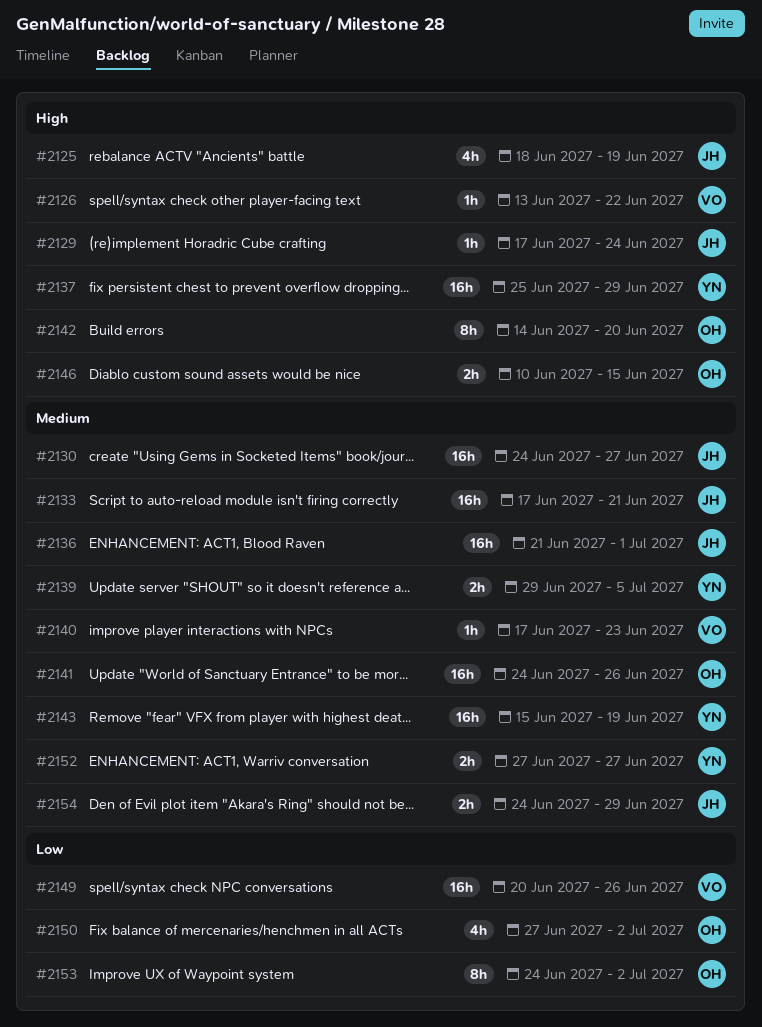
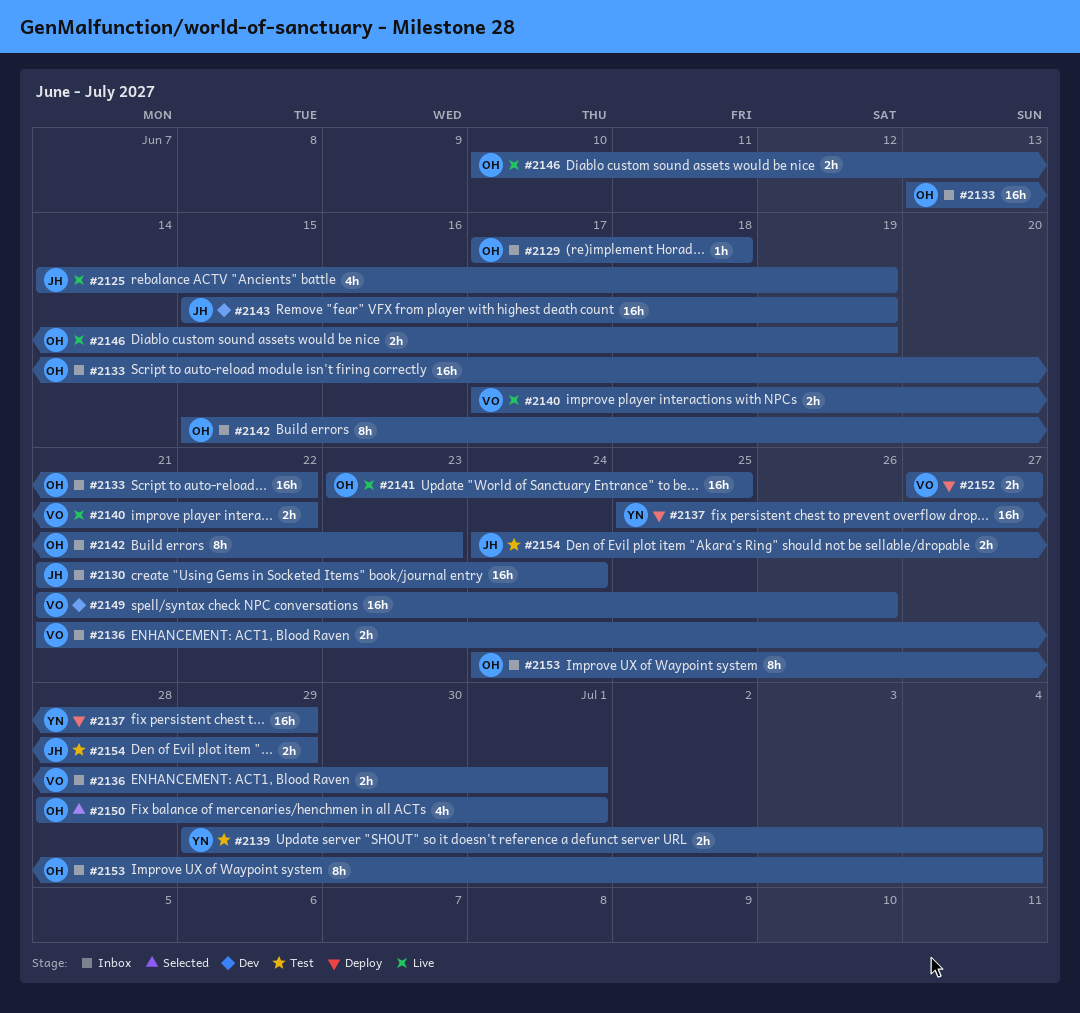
#2125, start: Jun 18 -> Jun 14
#2126: present -> none
#2129, owner: JH -> OH
#2129, due: Jun 24 -> Jun 18
#2130, start: Jun 24 -> Jun 21
#2130, due: Jun 27 -> Jun 24
#2133, owner: JH -> OH
#2133, start: Jun 17 -> Jun 13
#2133, due: Jun 21 -> Jun 22
#2136, owner: JH -> VO
#2136, estimate: 16h -> 2h
#2139, due: Jul 5 -> Jul 4
#2140, estimate: 1h -> 2h
#2140, due: Jun 23 -> Jun 22
#2141, start: Jun 24 -> Jun 23
#2141, due: Jun 26 -> Jun 25
#2142, start: Jun 14 -> Jun 15
#2142, due: Jun 20 -> Jun 23
#2143, owner: YN -> JH
#2146, due: Jun 15 -> Jun 19
#2149, start: Jun 20 -> Jun 21
#2150, start: Jun 27 -> Jun 28
#2150, due: Jul 2 -> Jul 1
#2152, owner: YN -> VO
#2153, due: Jul 2 -> Jul 4

